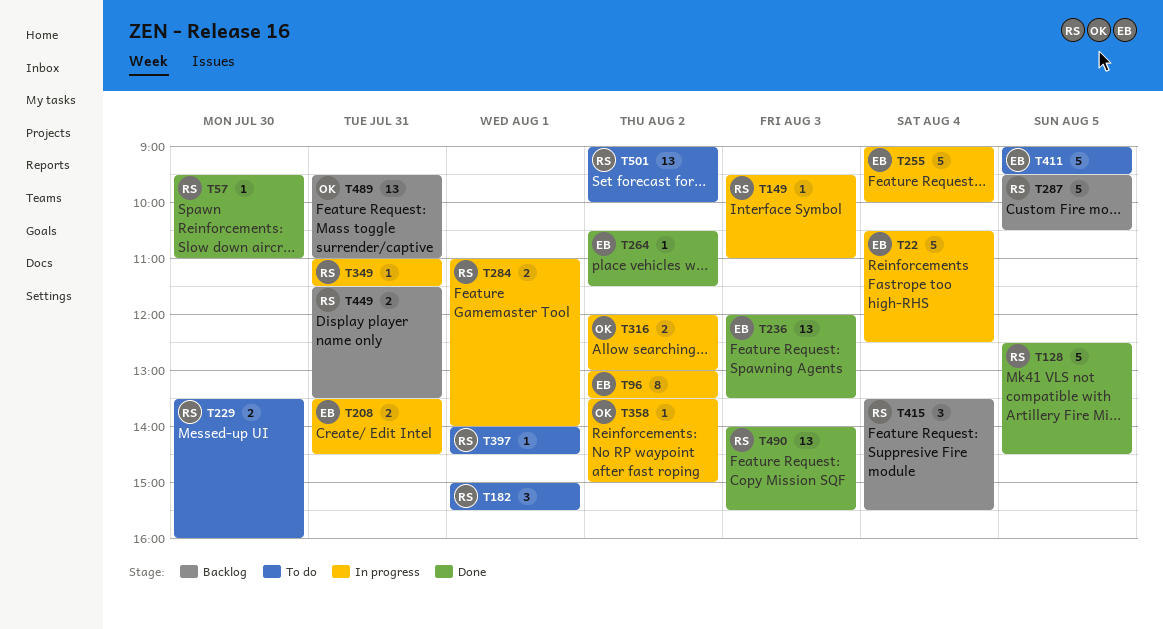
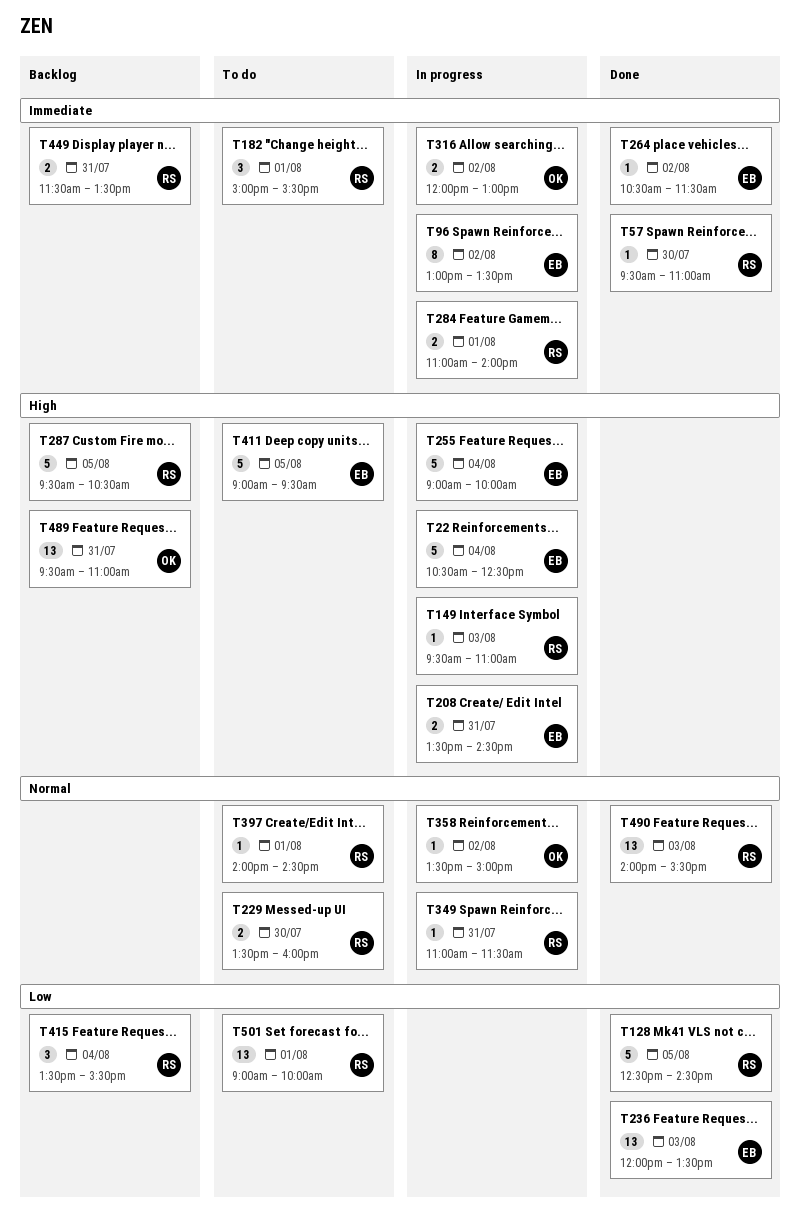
T501, day: Aug 2 -> Aug 1

